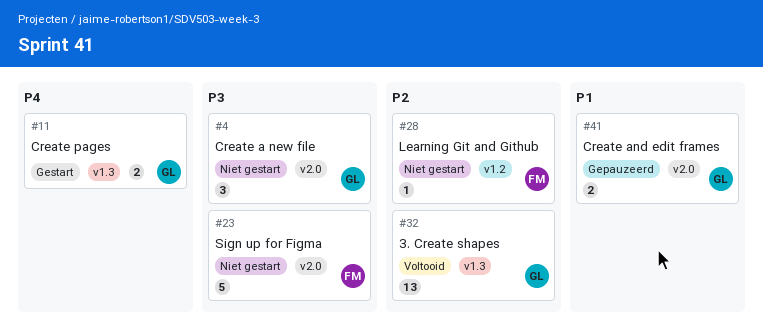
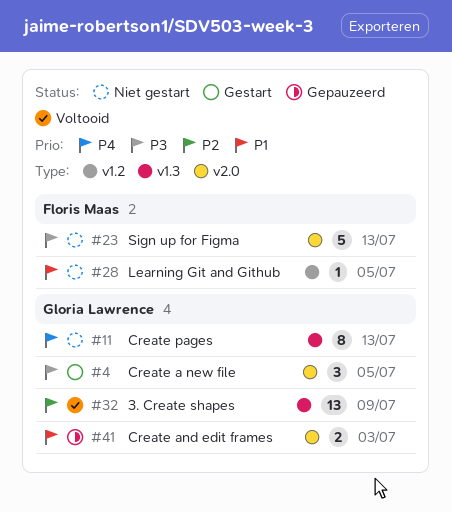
#4, status: Niet gestart -> Gestart
#11, status: Gestart -> Niet gestart
#11, estimate: 2 -> 8
#28, priority: P2 -> P1

